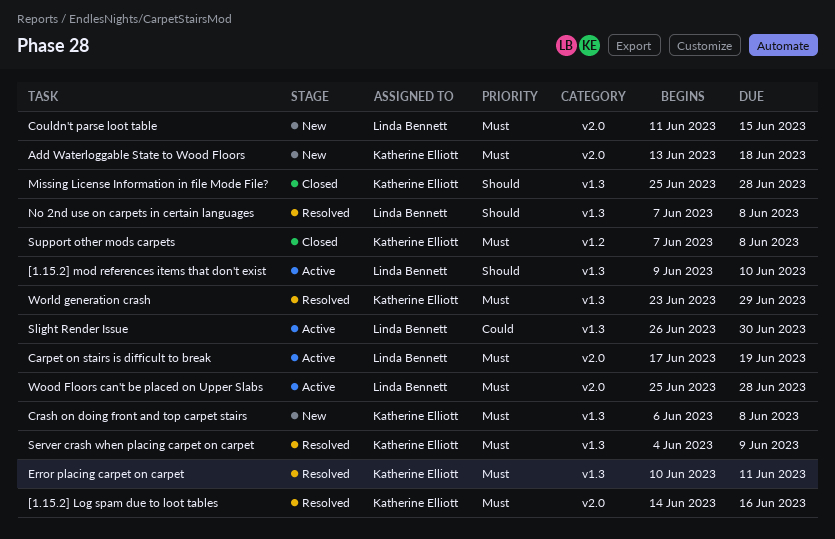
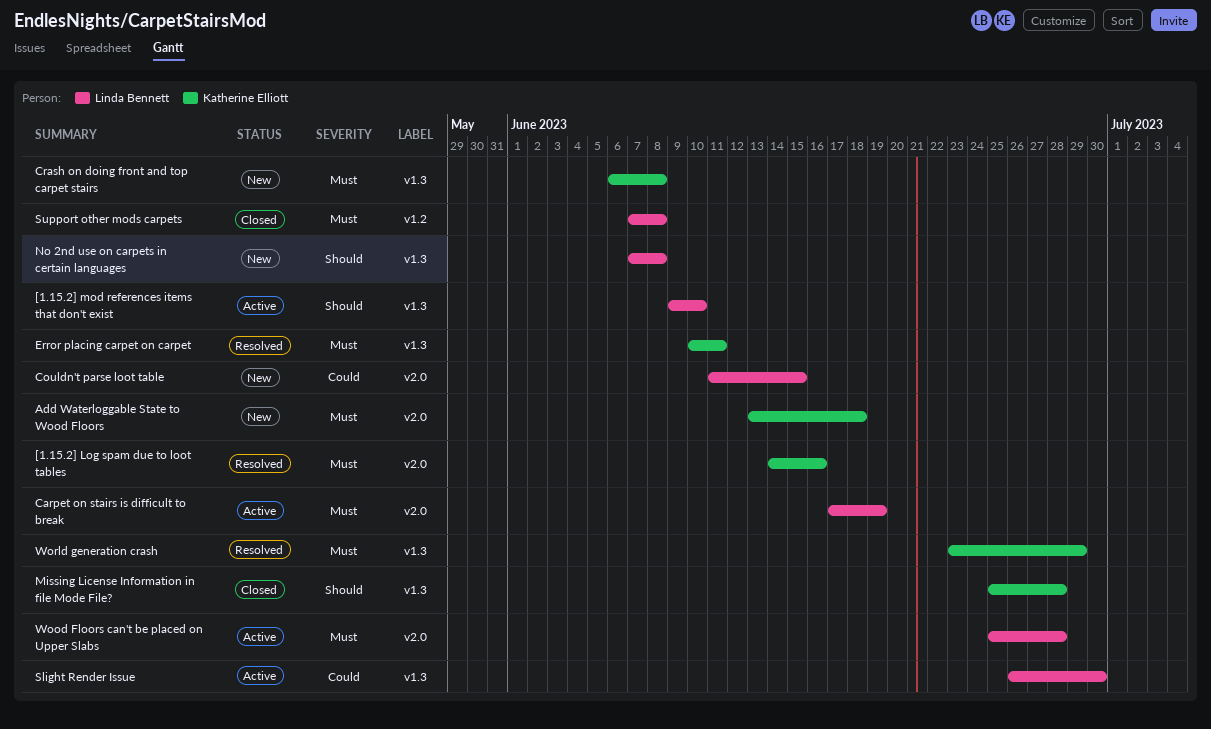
Couldn't parse loot table, priority: Must -> Could
No 2nd use on carpets in certain languages, status: Resolved -> New
Server crash when placing carpet on carpet: present -> none
Support other mods carpets, owner: Katherine Elliott -> Linda Bennett

